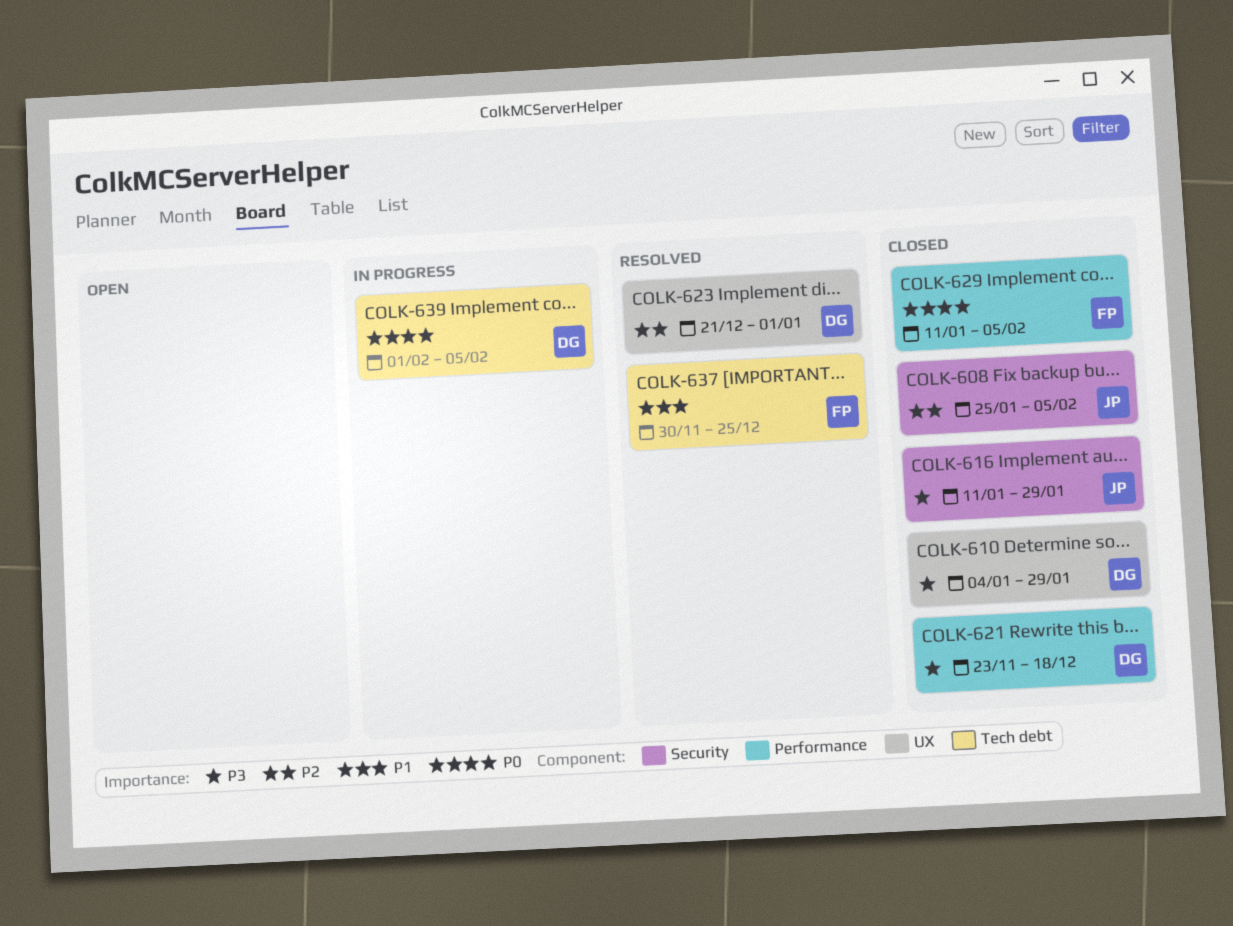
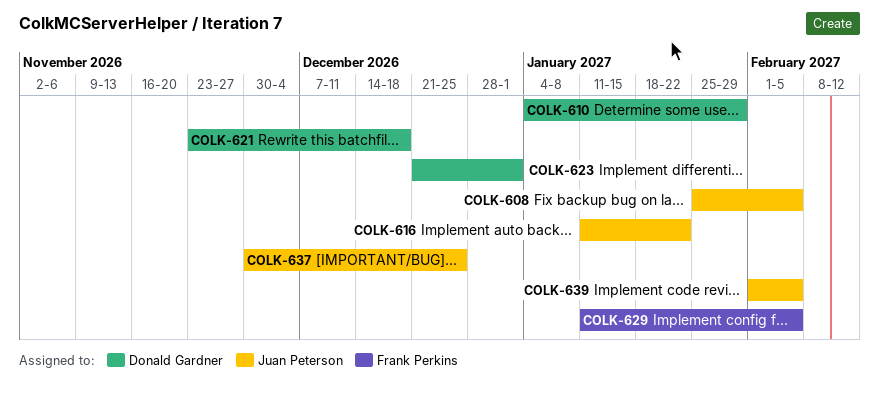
COLK-616, due: Jan 29 -> Jan 22
COLK-637, owner: Frank Perkins -> Juan Peterson
COLK-639, owner: Donald Gardner -> Juan Peterson

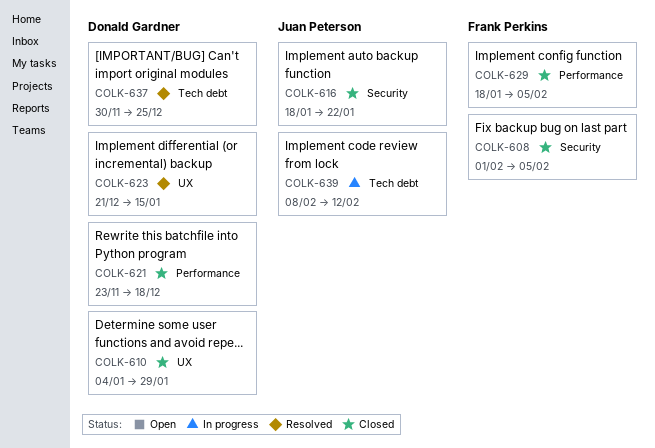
COLK-608, owner: Juan Peterson -> Frank Perkins
COLK-608, start: Jan 25 -> Feb 1
COLK-616, start: Jan 11 -> Jan 18
COLK-623, due: Jan 1 -> Jan 15
COLK-629, start: Jan 11 -> Jan 18
COLK-637, owner: Juan Peterson -> Donald Gardner
COLK-639, start: Feb 1 -> Feb 8
COLK-639, due: Feb 5 -> Feb 12

